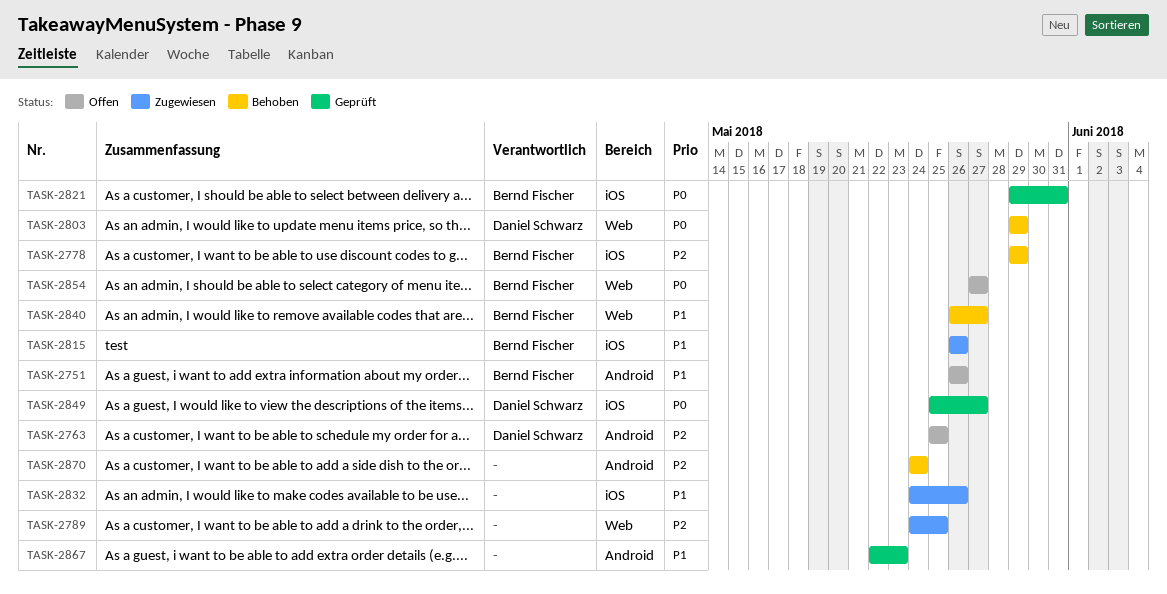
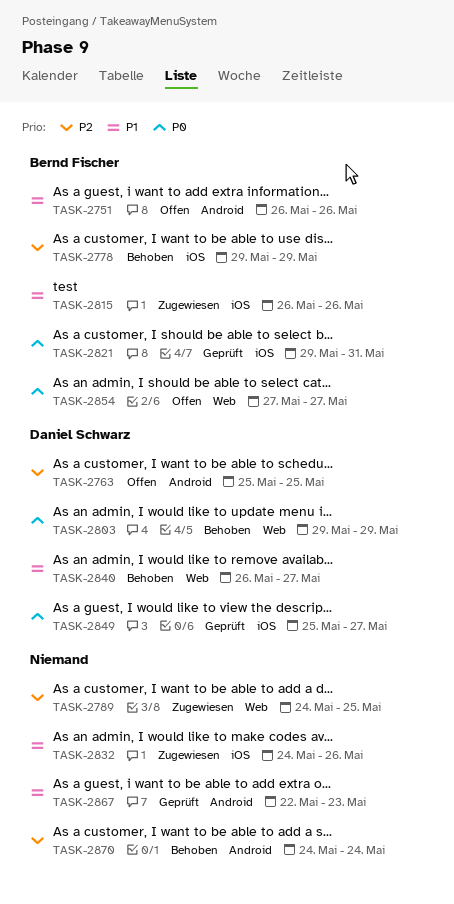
TASK-2840, owner: Bernd Fischer -> Daniel Schwarz

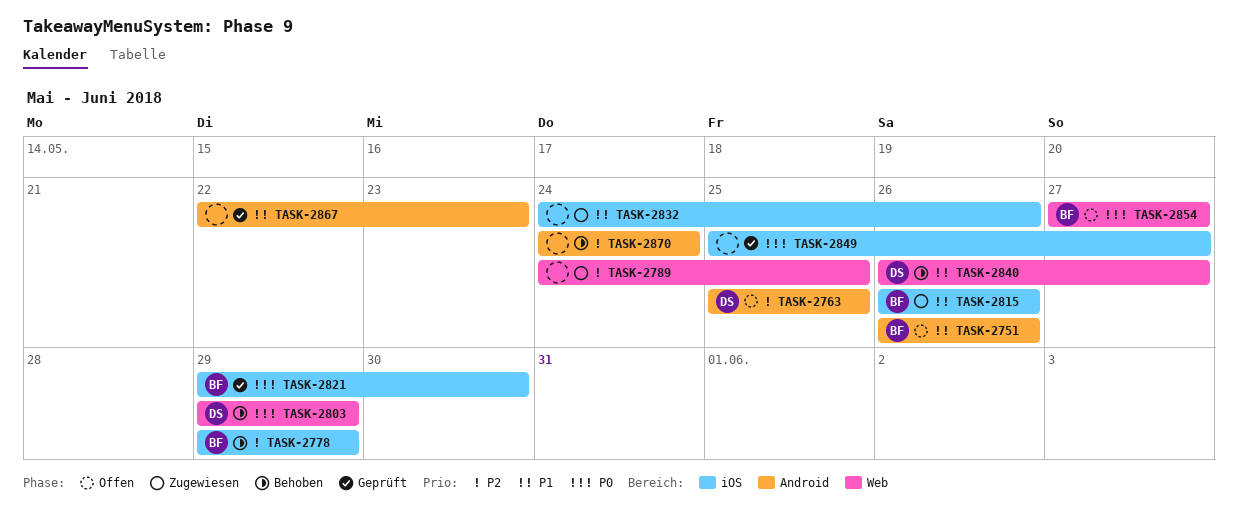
TASK-2821, due: May 31 -> May 30
TASK-2849, owner: Daniel Schwarz -> none

